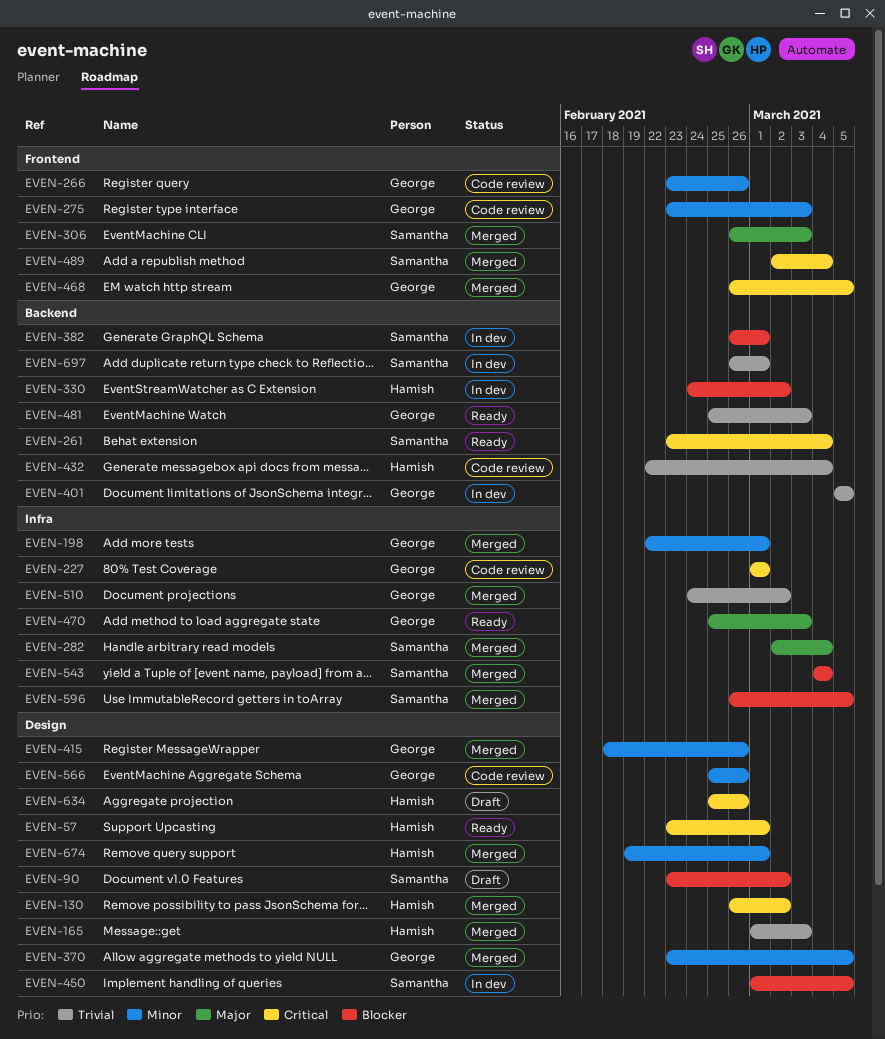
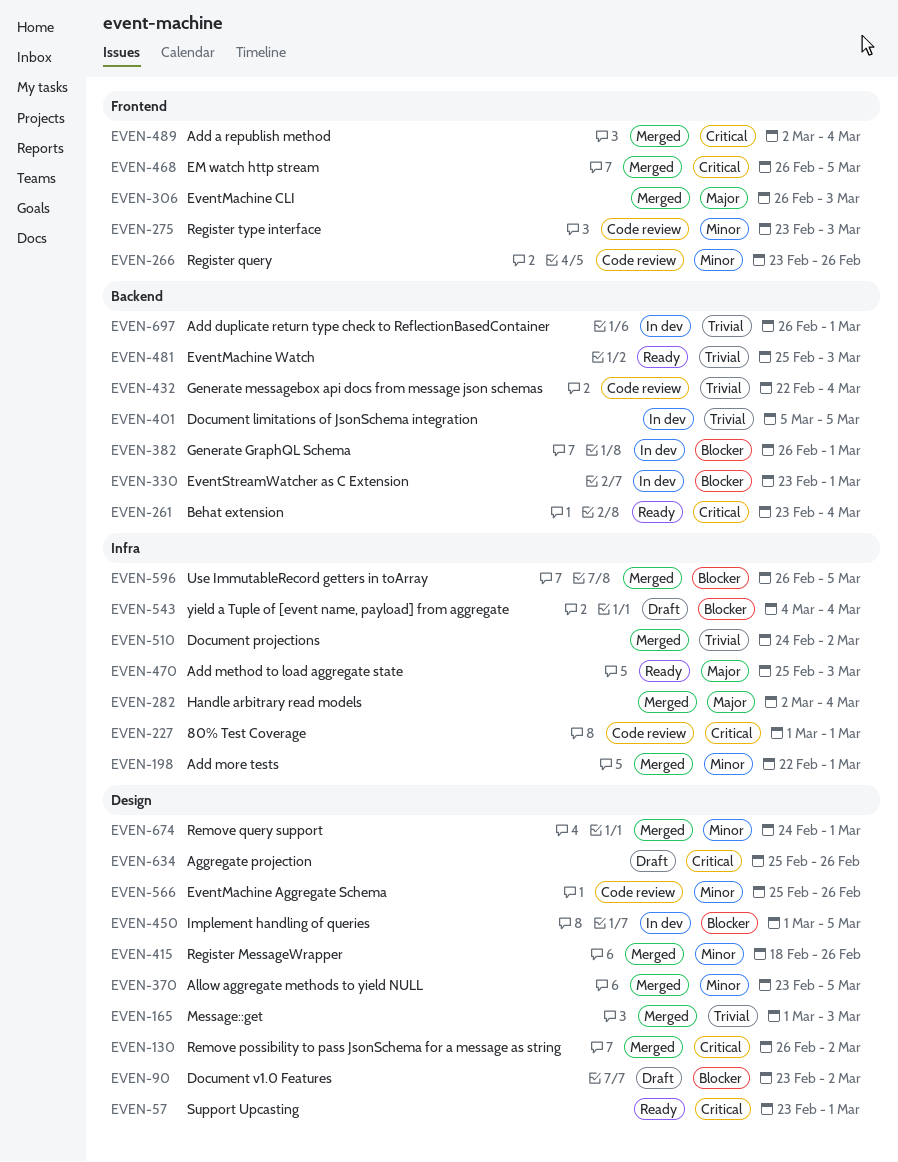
EVEN-330, start: Feb 24 -> Feb 23
EVEN-330, due: Mar 2 -> Mar 1
EVEN-543, status: Merged -> Draft
EVEN-674, start: Feb 19 -> Feb 24

